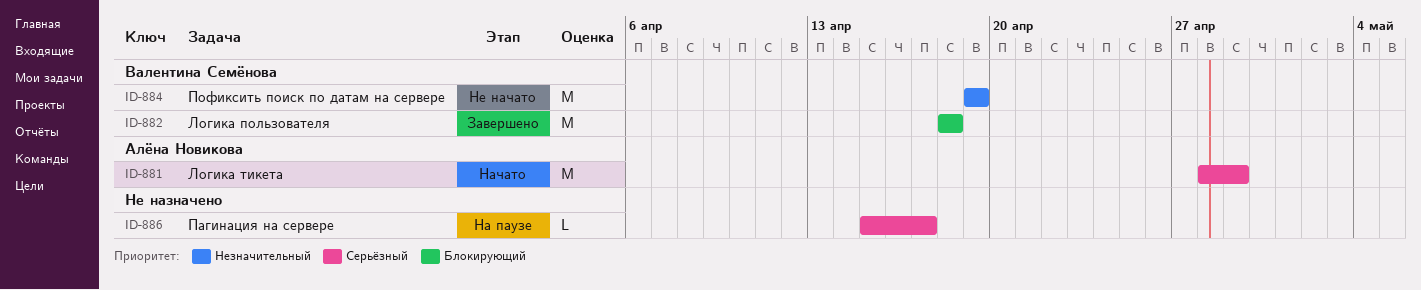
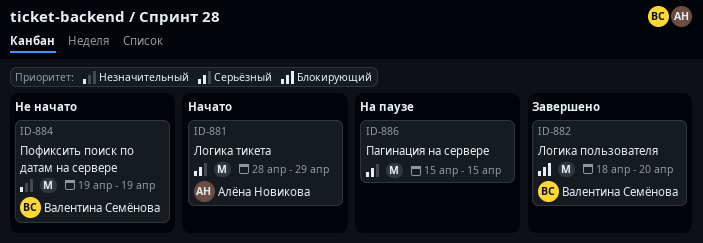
ID-882, due: Apr 18 -> Apr 20
ID-886, estimate: L -> M
ID-886, due: Apr 17 -> Apr 15

